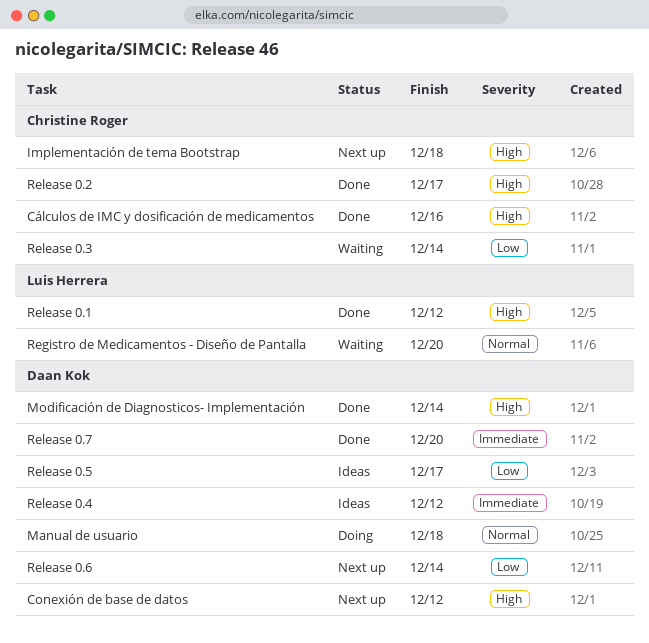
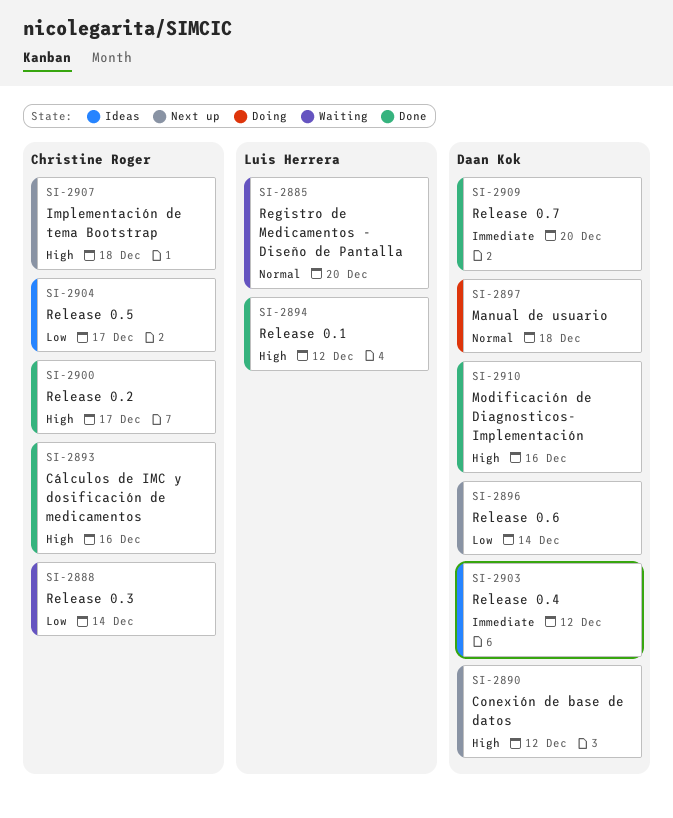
Modificación de Diagnosticos- Implementación, due: Dec 14 -> Dec 16
Release 0.5, owner: Daan Kok -> Christine Roger

